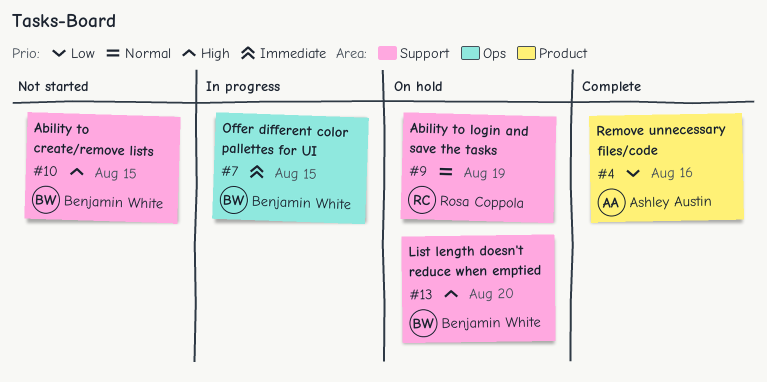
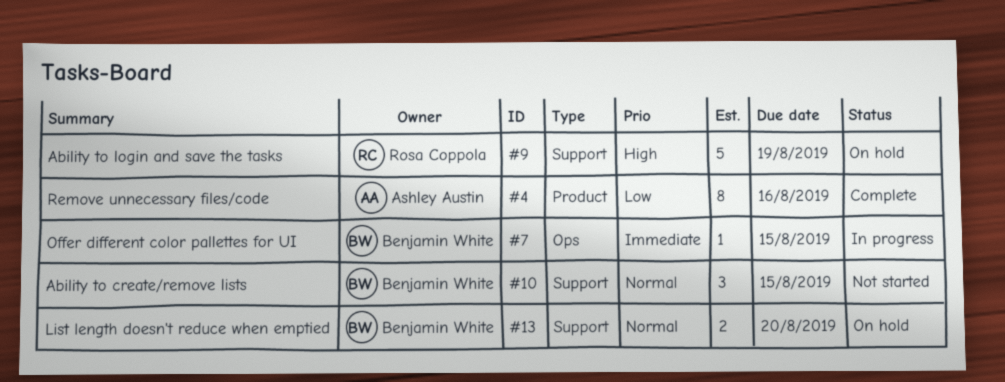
#9, priority: Normal -> High
#10, priority: High -> Normal
#13, priority: High -> Normal

